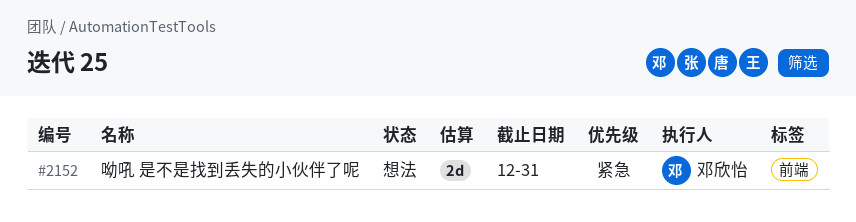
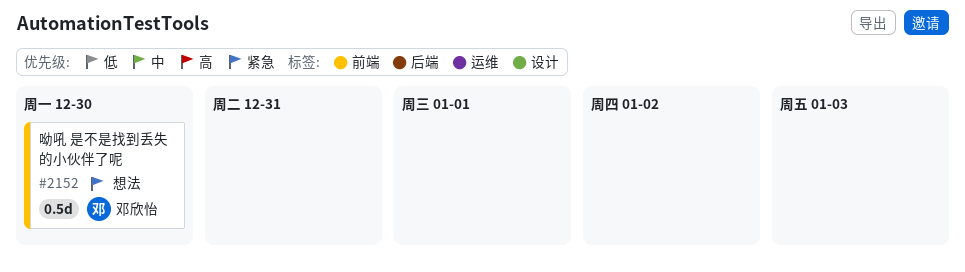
#2152, estimate: 2d -> 0.5d
#2152, due: Dec 31 -> Dec 30

